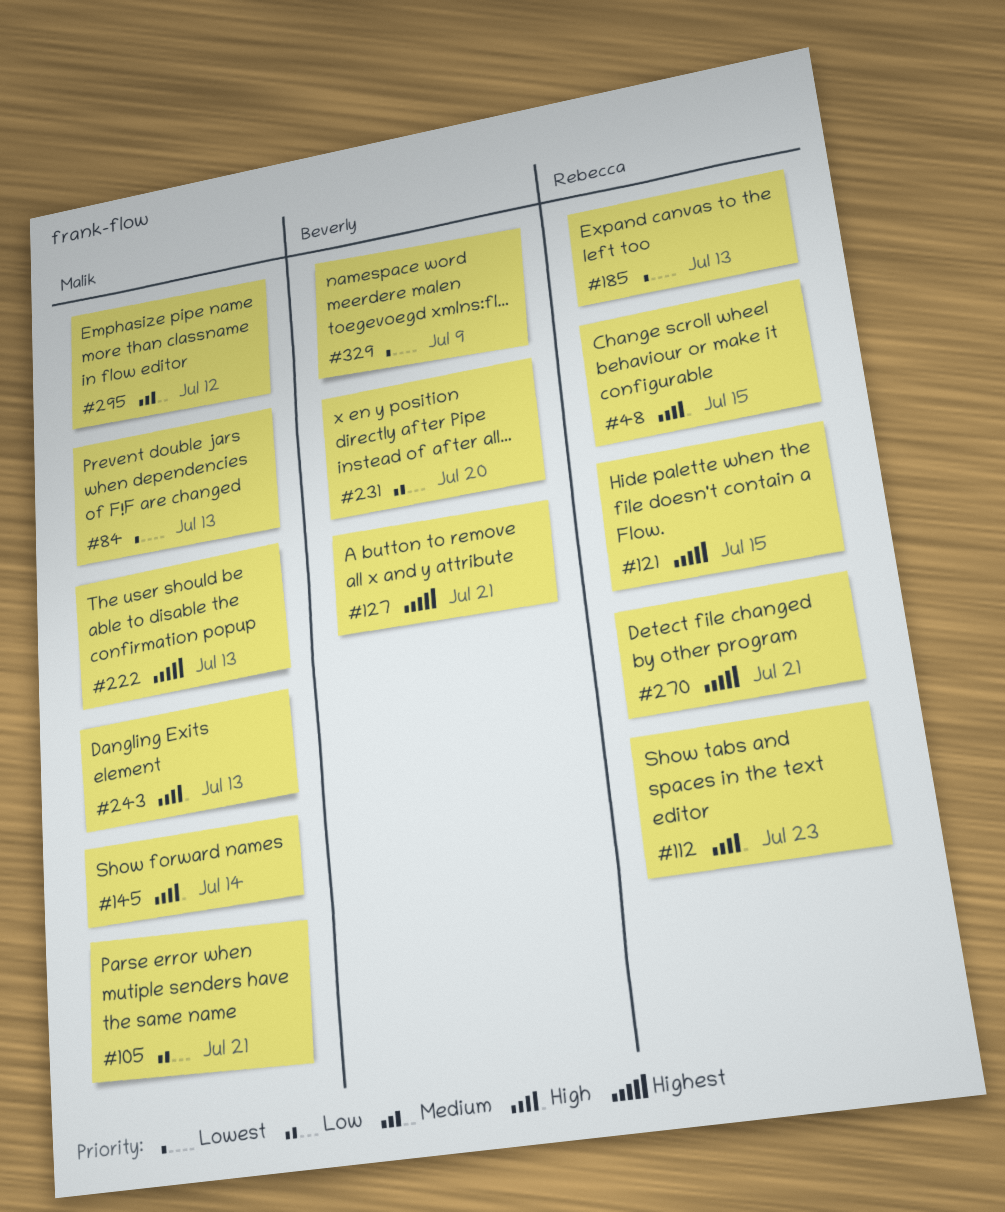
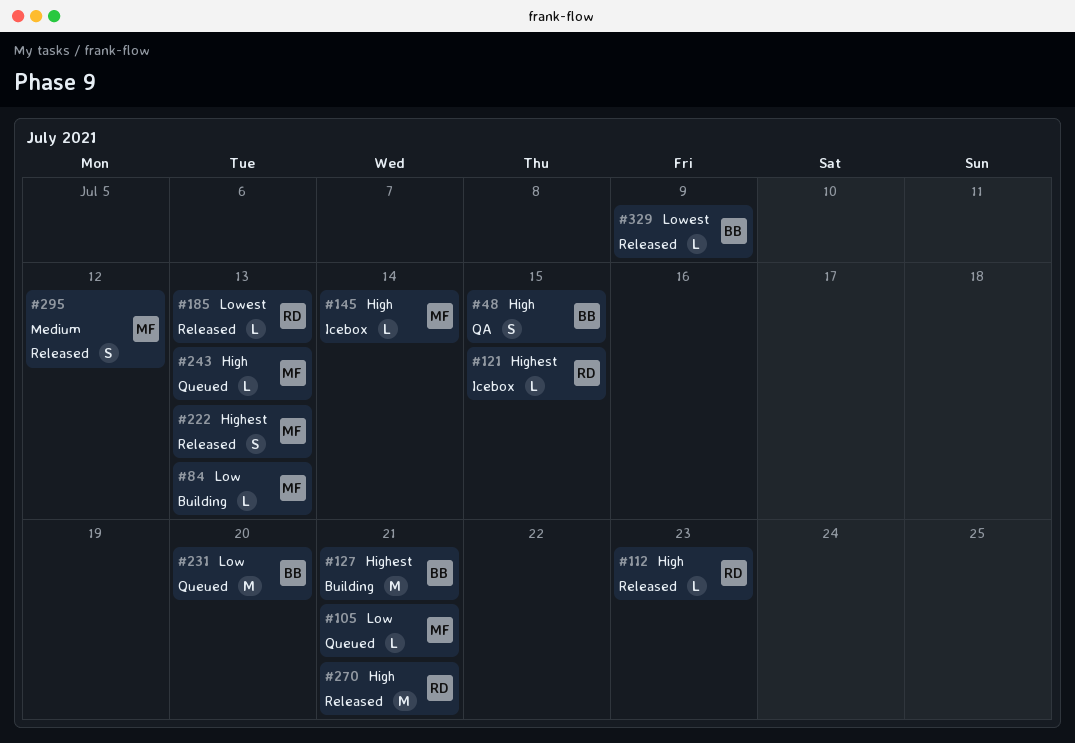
#48, owner: Rebecca -> Beverly
#84, priority: Lowest -> Low
#270, priority: Highest -> High

